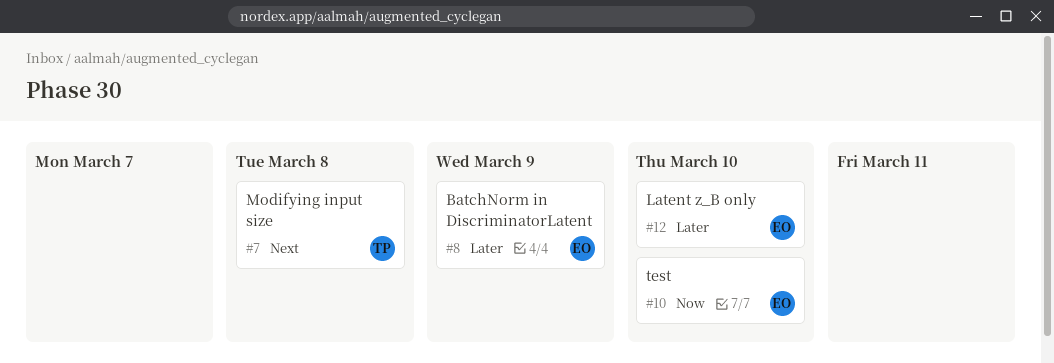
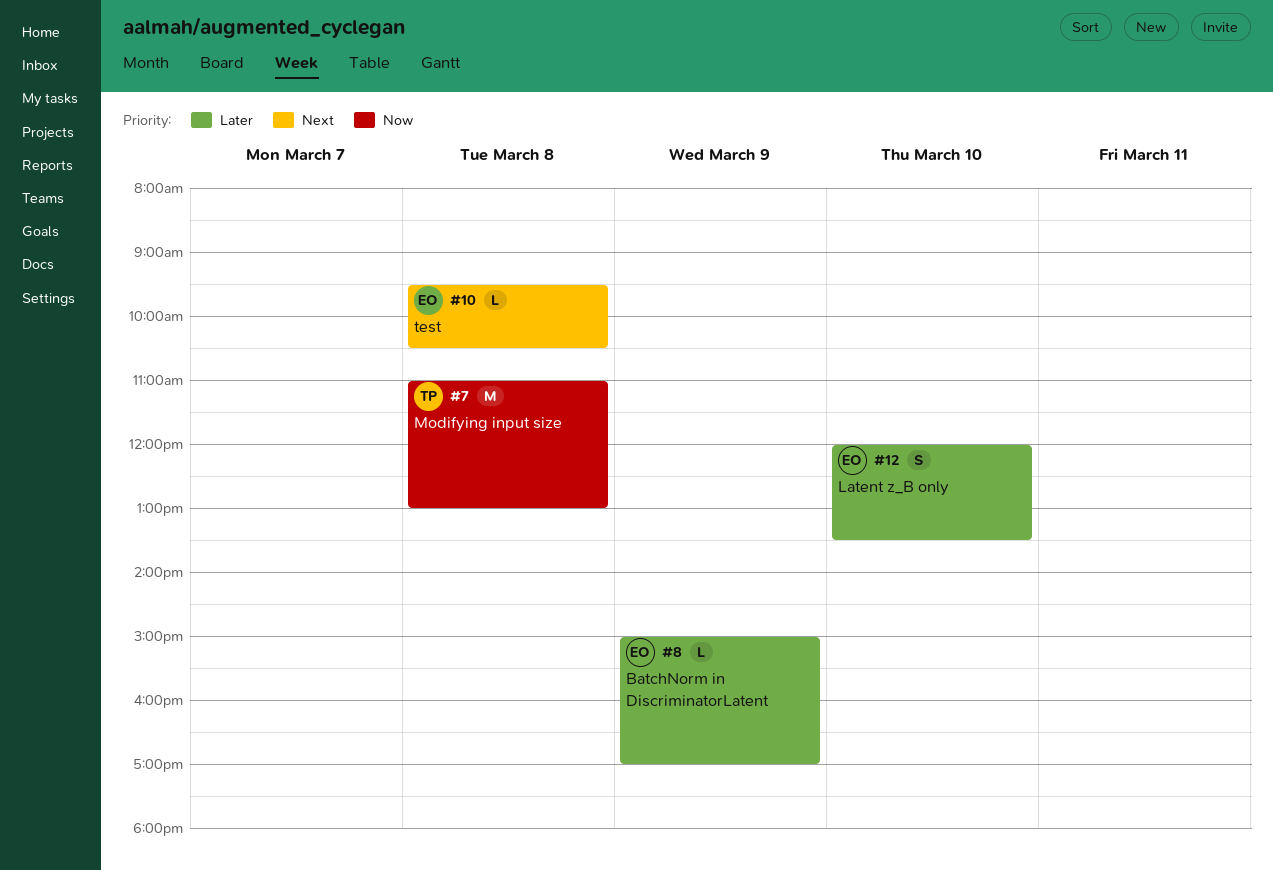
#7, priority: Next -> Now
#10, priority: Now -> Next
#10, day: Mar 10 -> Mar 8

